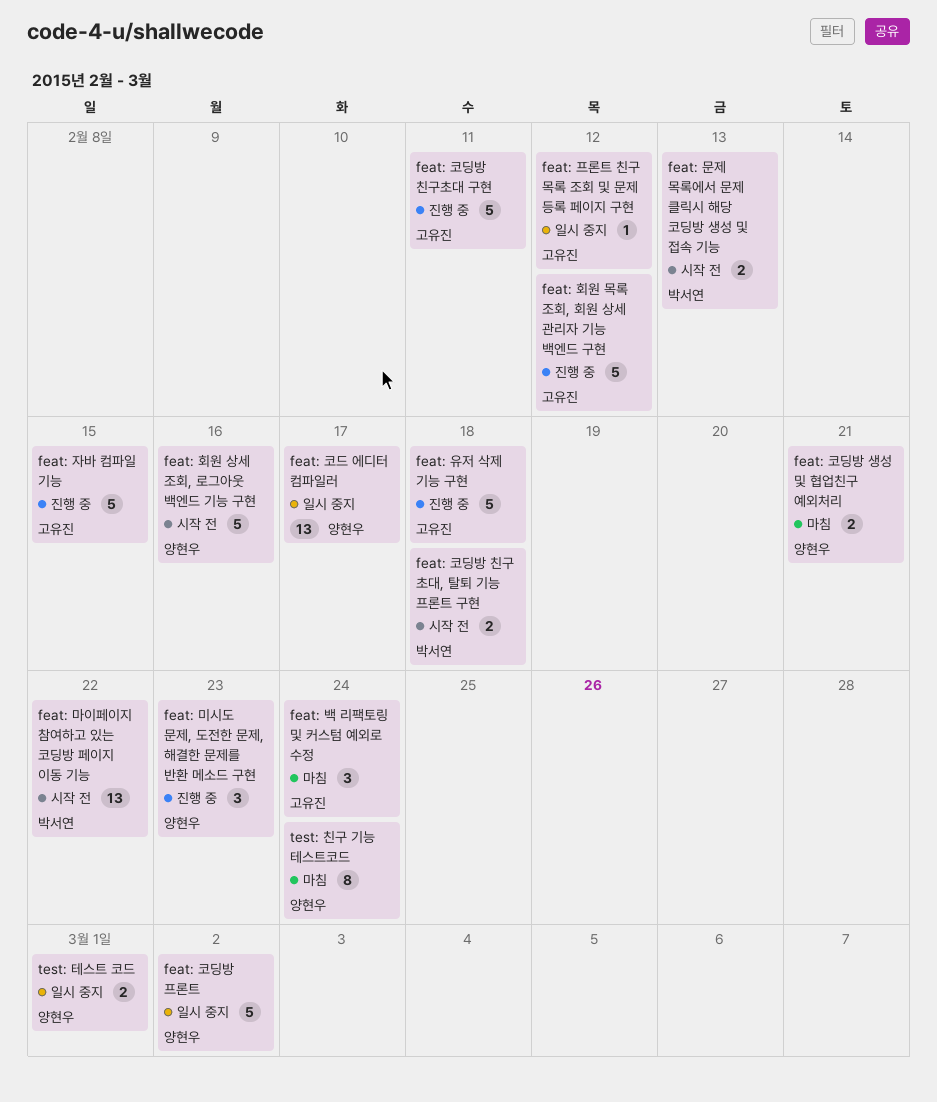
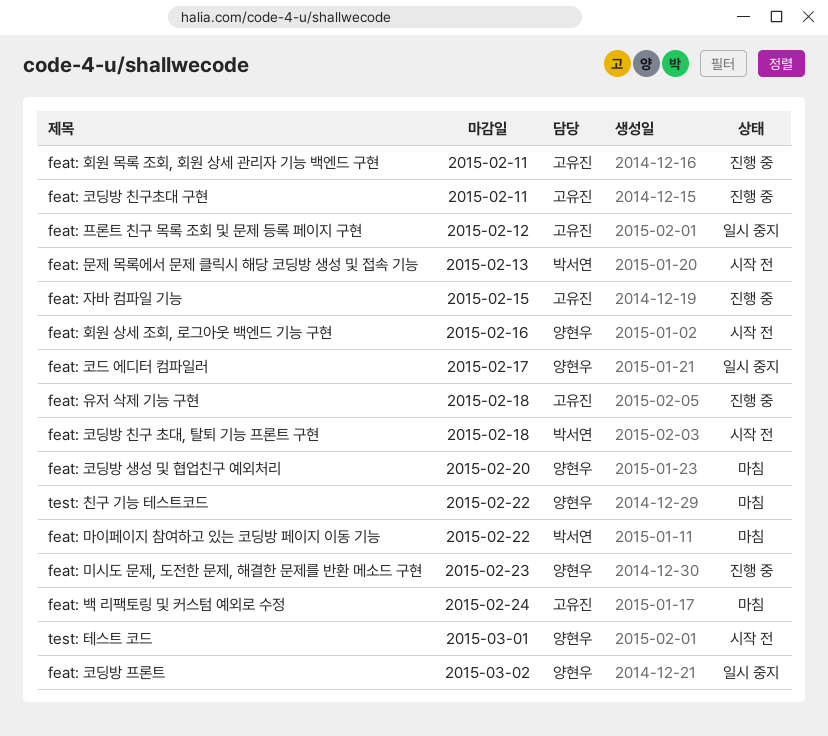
feat: 마이페이지 참여하고 있는 코딩방 페이지 이동 기능, status: 시작 전 -> 마침
feat: 코딩방 생성 및 협업친구 예외처리, due: Feb 21 -> Feb 20
feat: 회원 목록 조회, 회원 상세 관리자 기능 백엔드 구현, due: Feb 12 -> Feb 11
test: 친구 기능 테스트코드, due: Feb 24 -> Feb 22
test: 테스트 코드, status: 일시 중지 -> 시작 전

